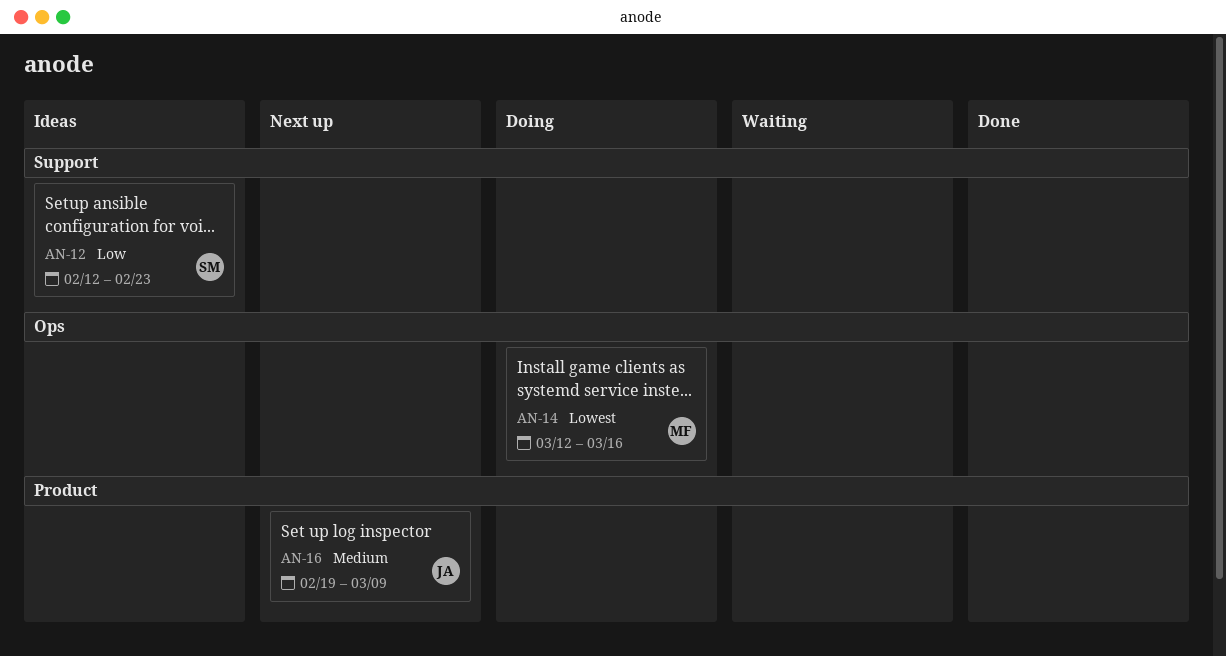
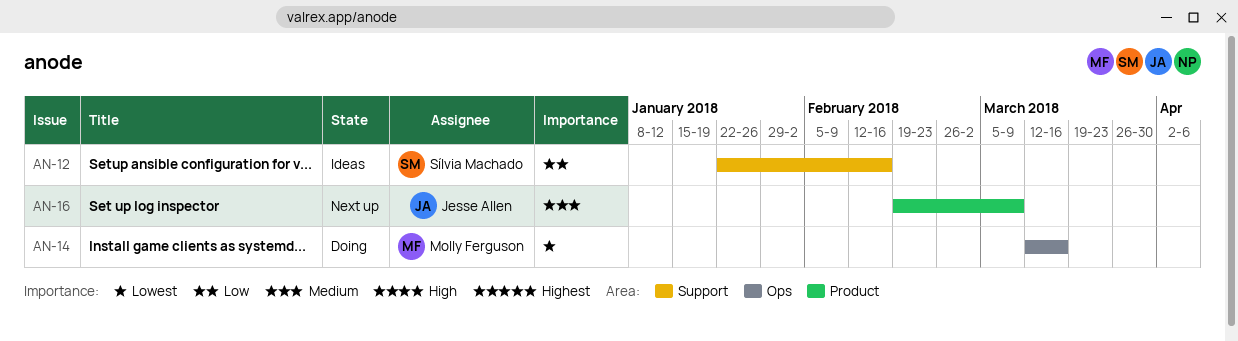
AN-12, start: Feb 12 -> Jan 22
AN-12, due: Feb 23 -> Feb 16

